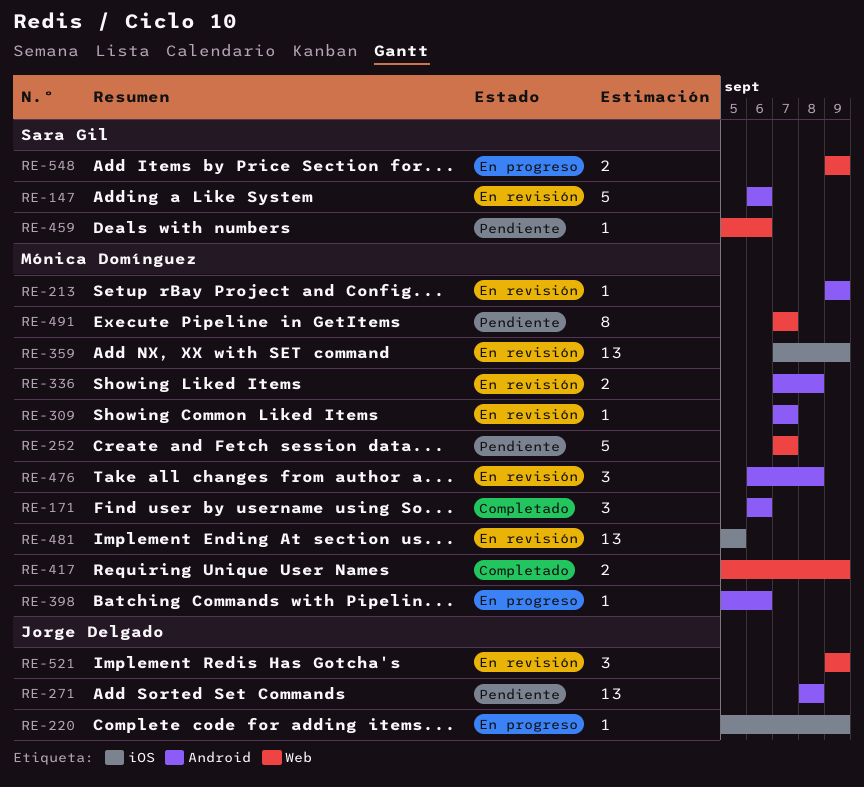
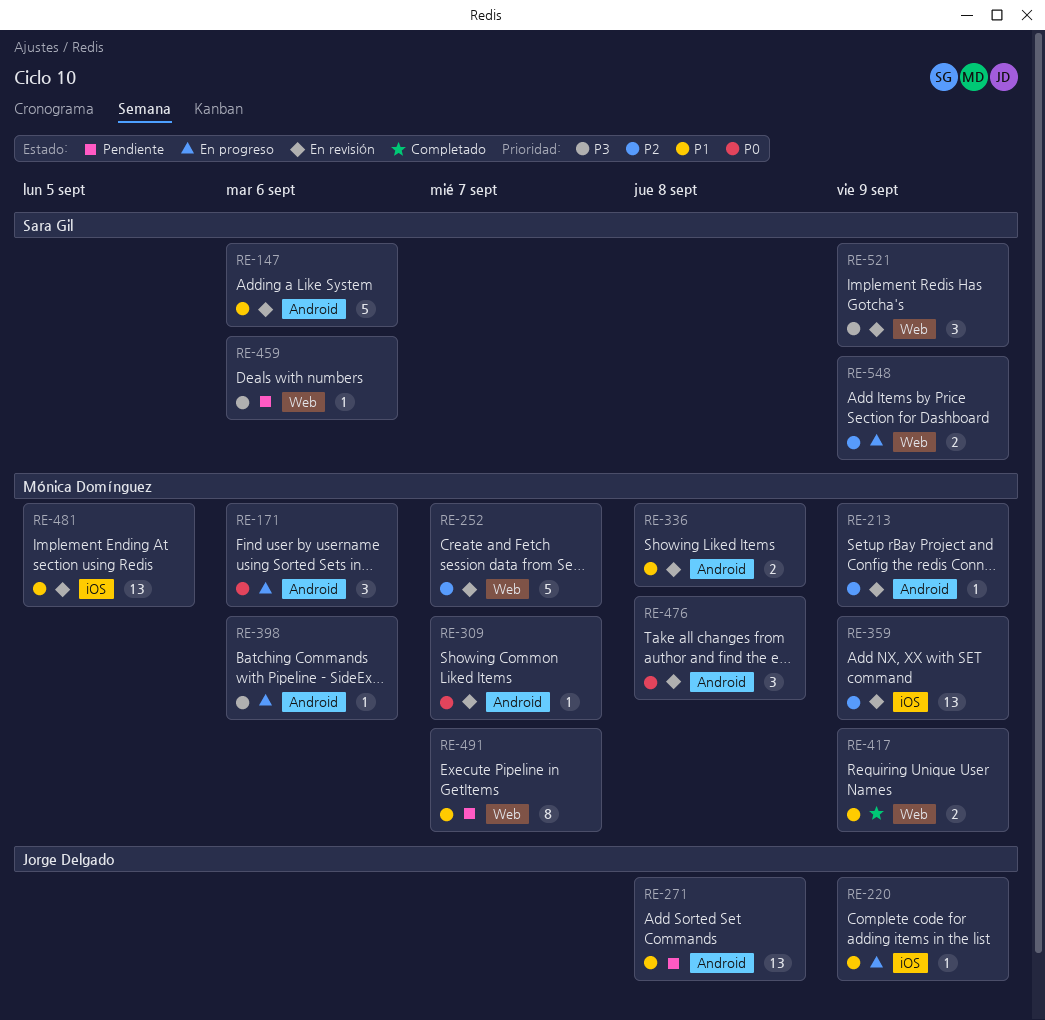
RE-171, status: Completado -> En progreso
RE-252, status: Pendiente -> En revisión
RE-521, owner: Jorge Delgado -> Sara Gil

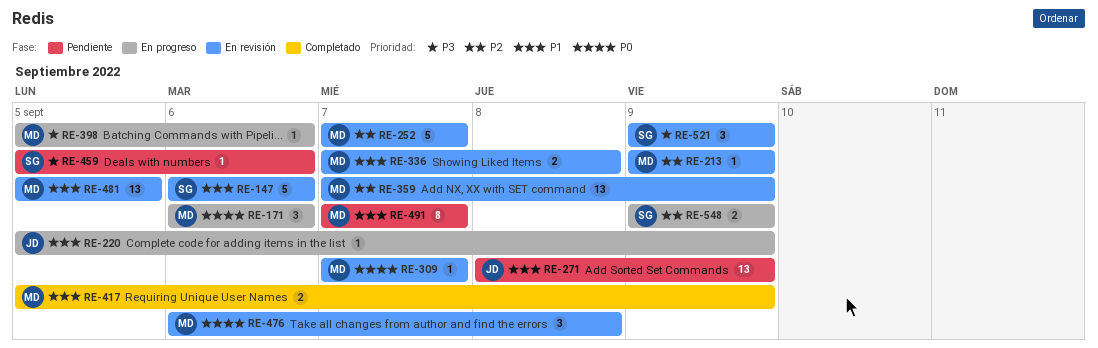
RE-271, due: Sep 8 -> Sep 9

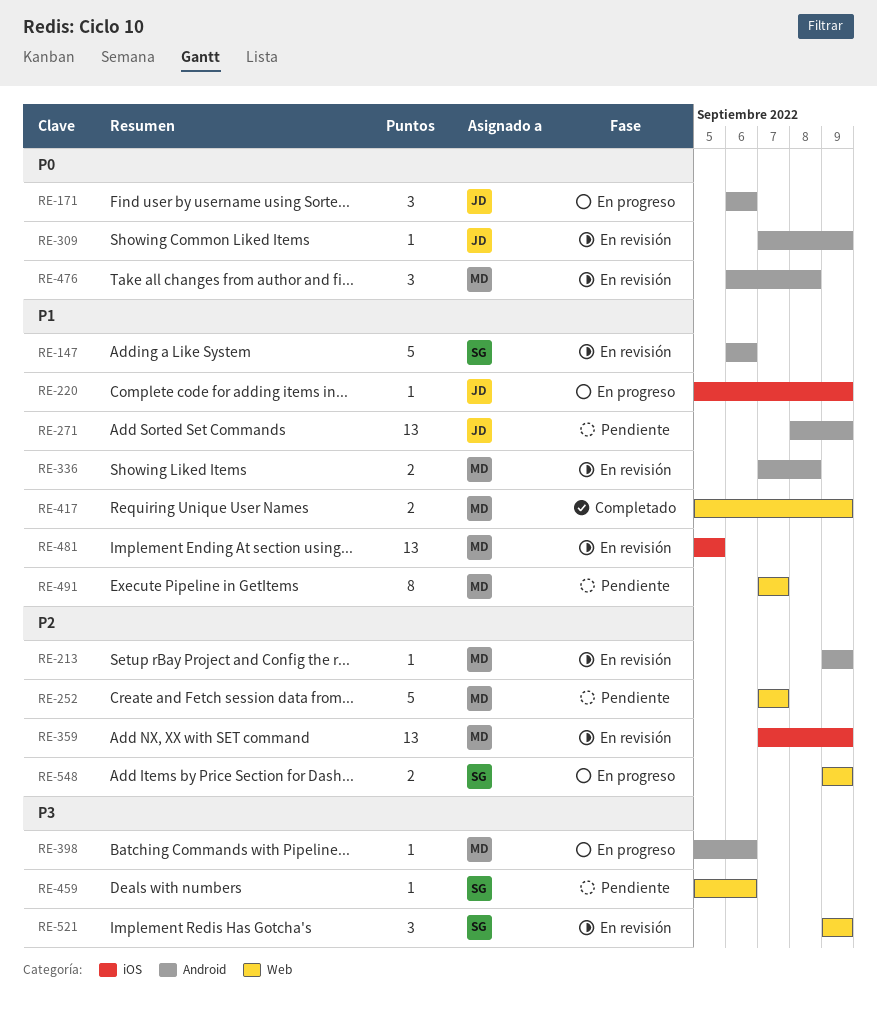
RE-171, owner: MD -> JD
RE-252, status: En revisión -> Pendiente
RE-309, owner: MD -> JD
RE-309, due: Sep 7 -> Sep 9

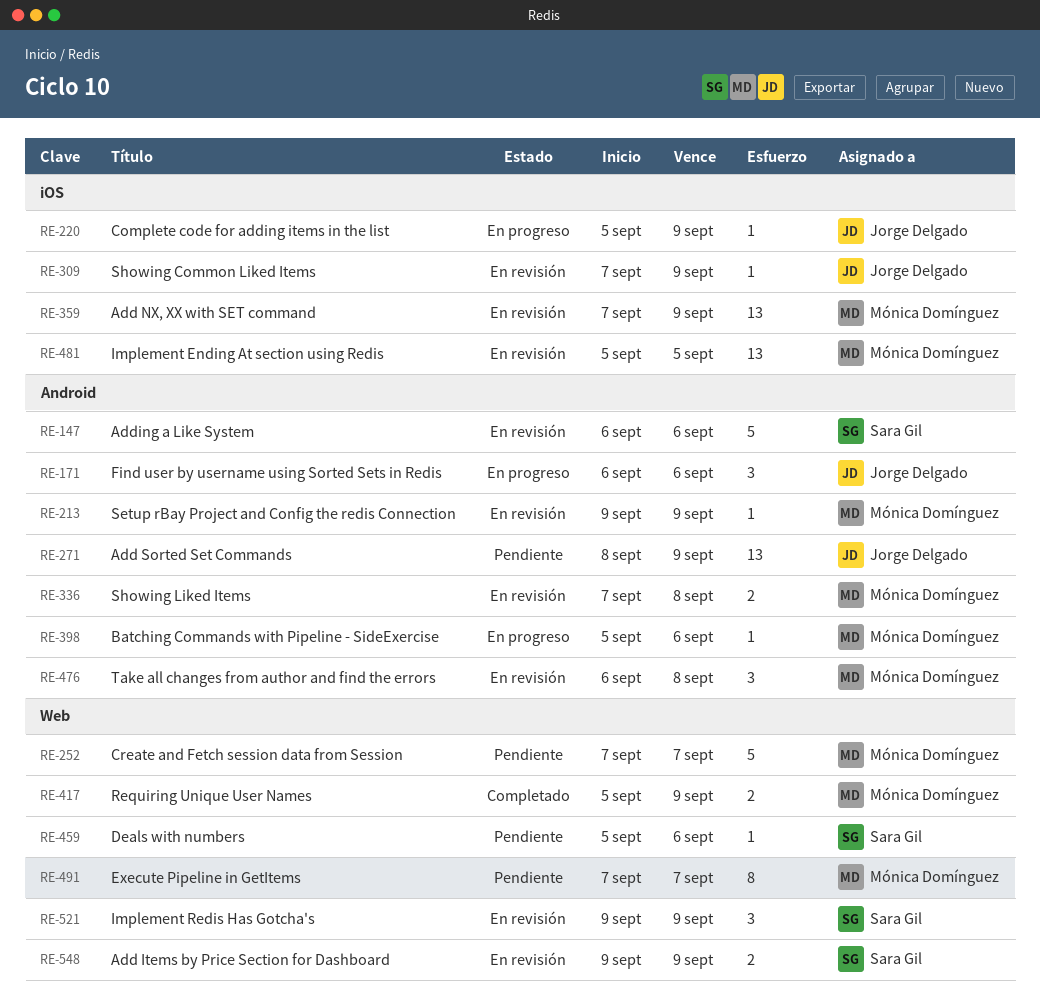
RE-309, label: Android -> iOS
RE-548, status: En progreso -> En revisión

